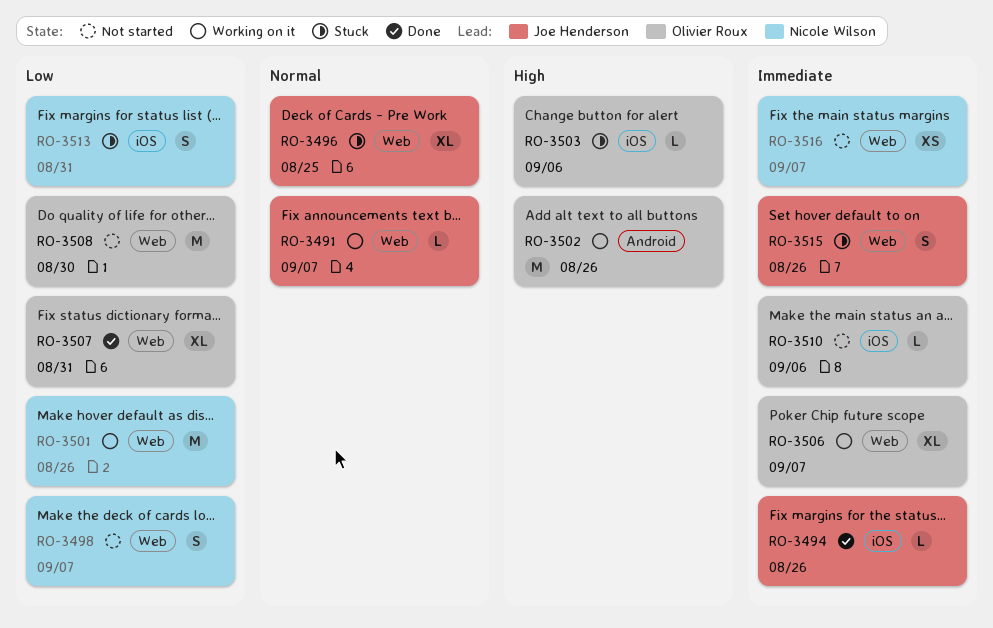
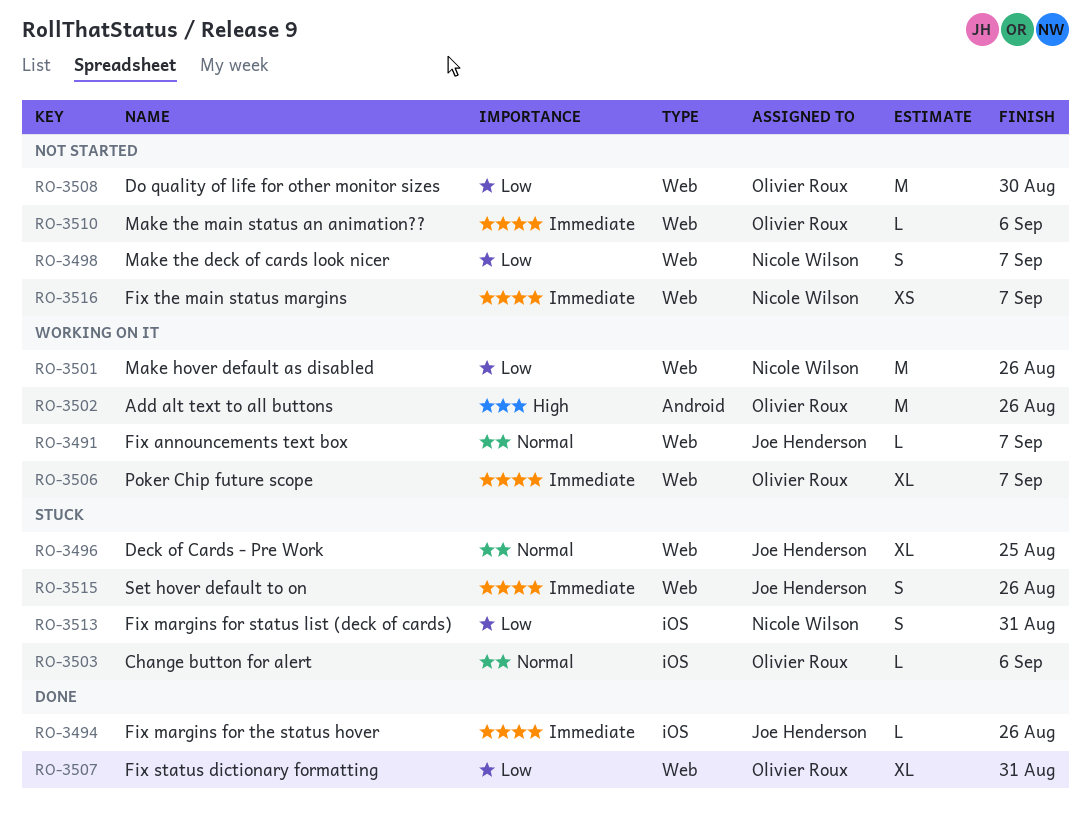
RO-3503, priority: High -> Normal
RO-3510, label: iOS -> Web

